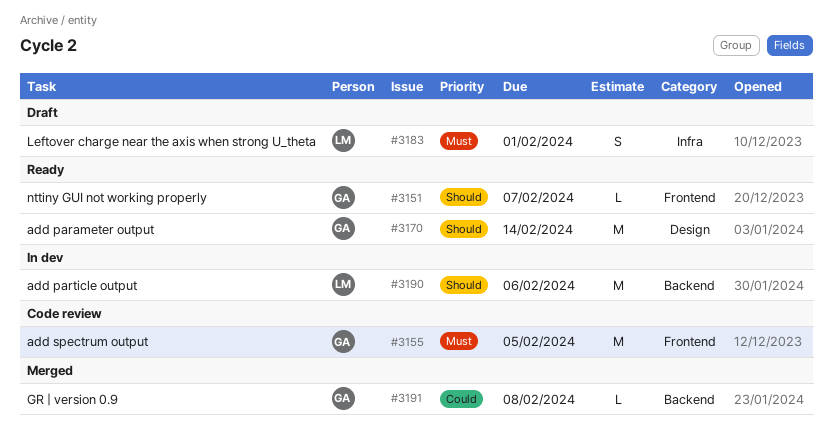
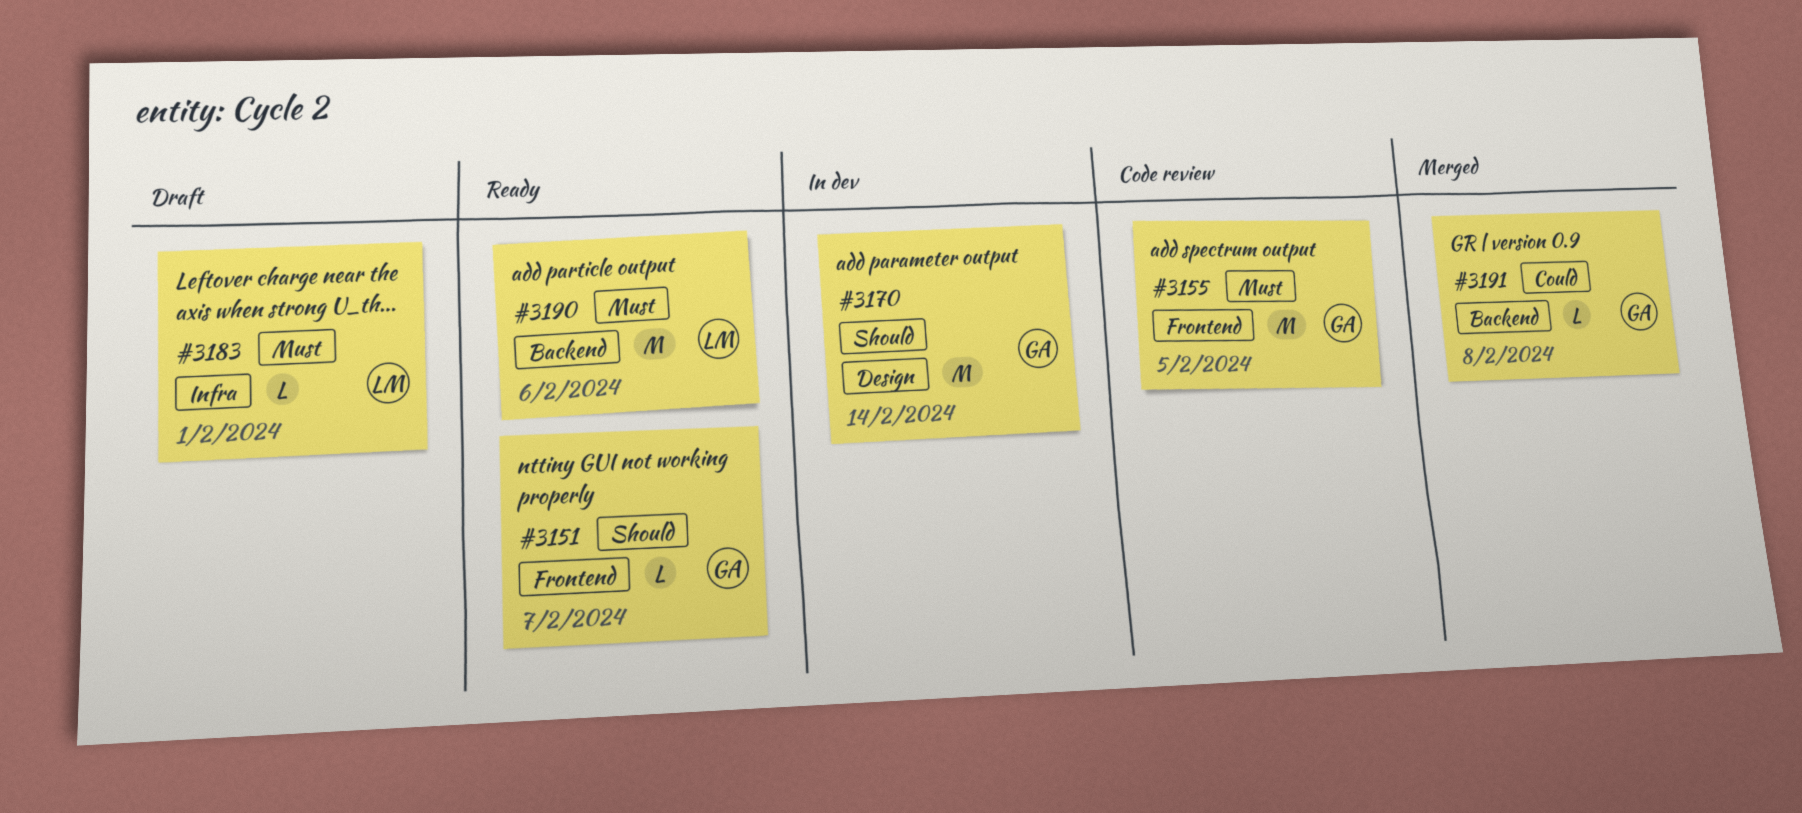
#3170, status: Ready -> In dev
#3183, estimate: S -> L
#3190, status: In dev -> Ready
#3190, priority: Should -> Must

